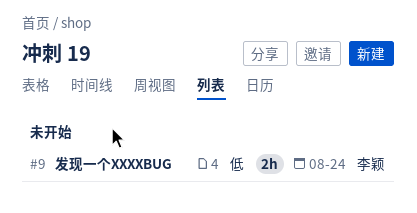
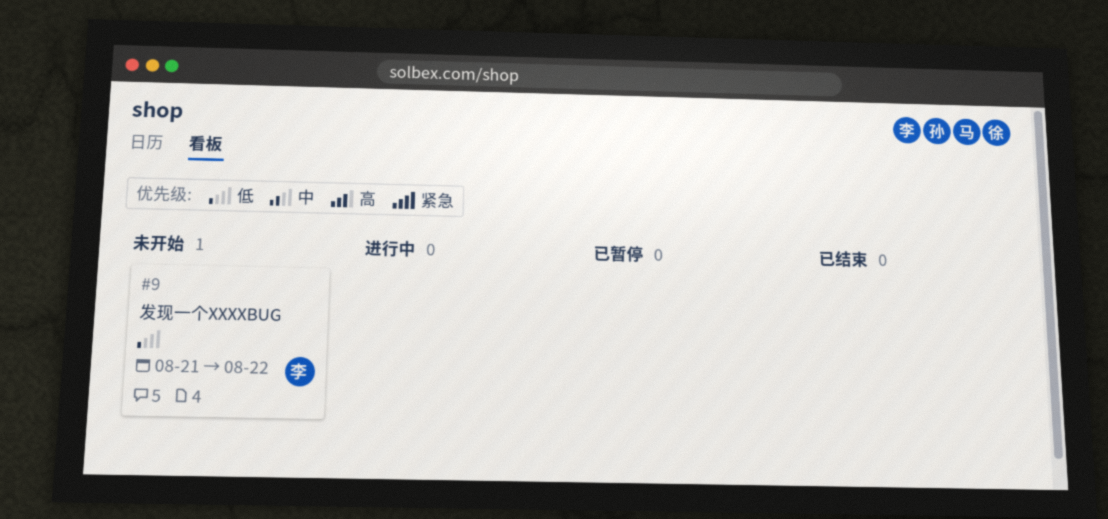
#9, due: Aug 24 -> Aug 22

